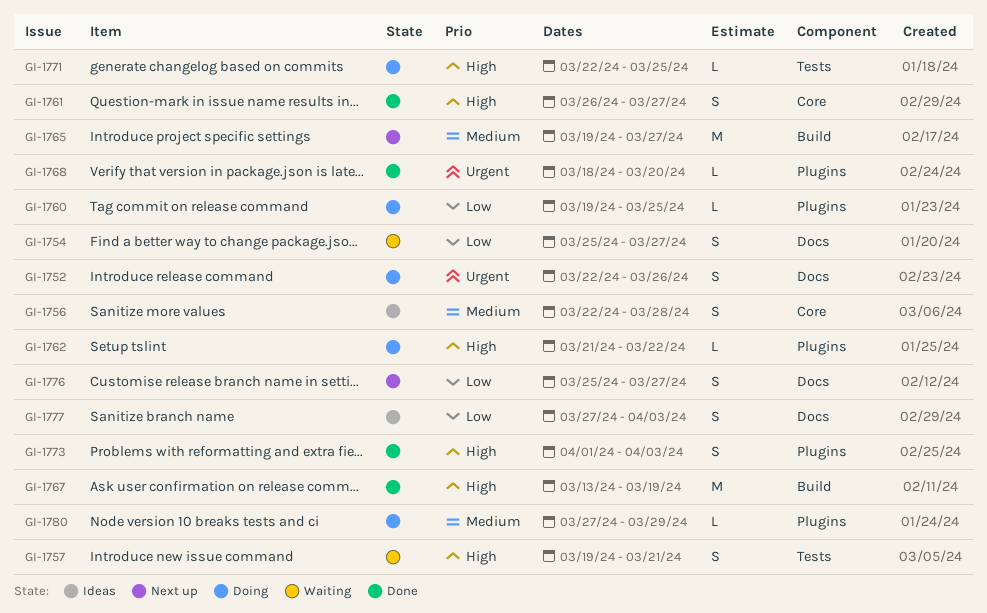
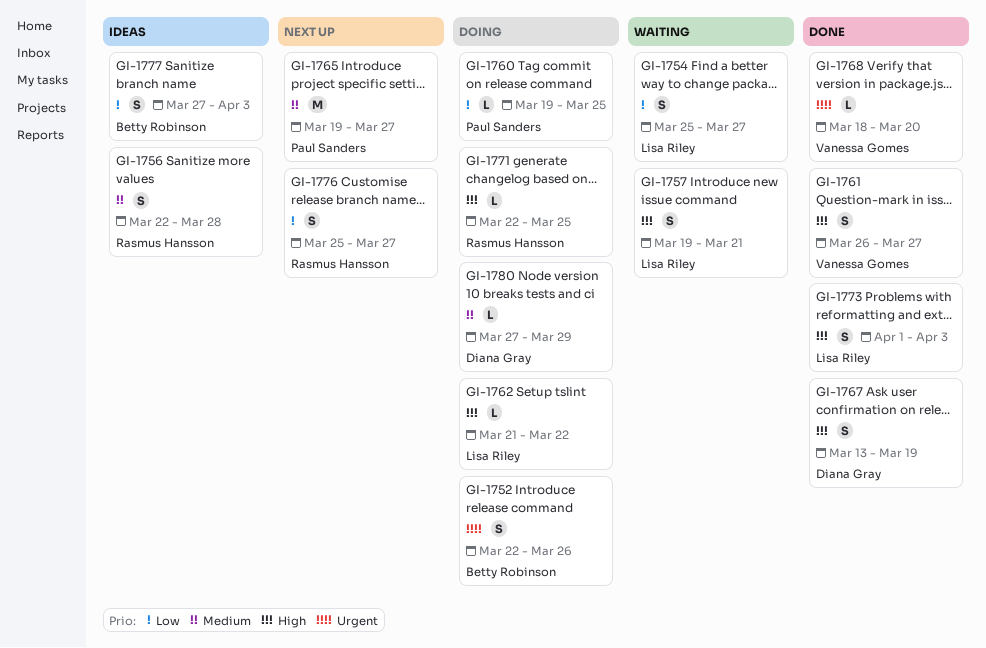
GI-1767, estimate: M -> S

